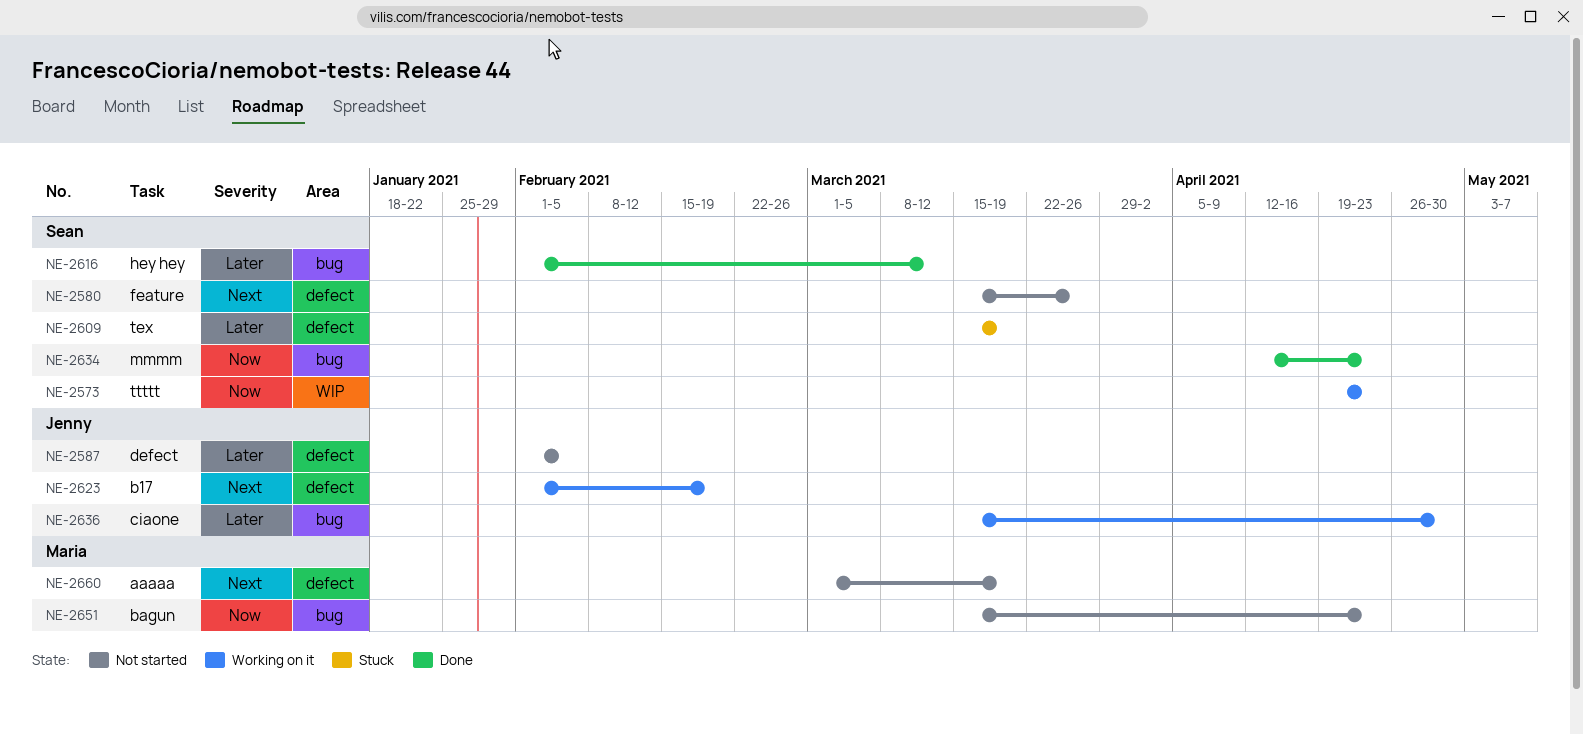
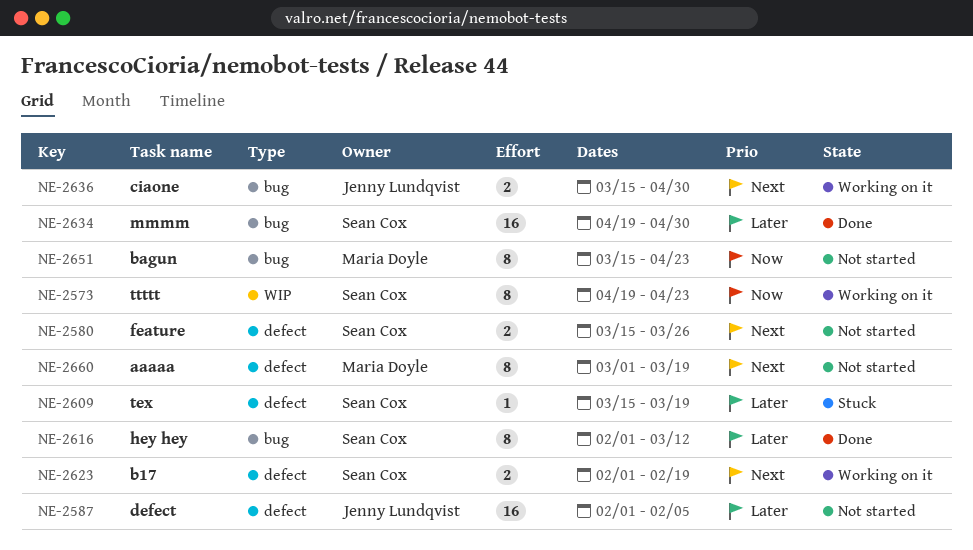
NE-2623, owner: Jenny Lundqvist -> Sean Cox
NE-2634, priority: Now -> Later
NE-2634, start: Apr 12 -> Apr 19
NE-2634, due: Apr 23 -> Apr 30
NE-2636, priority: Later -> Next

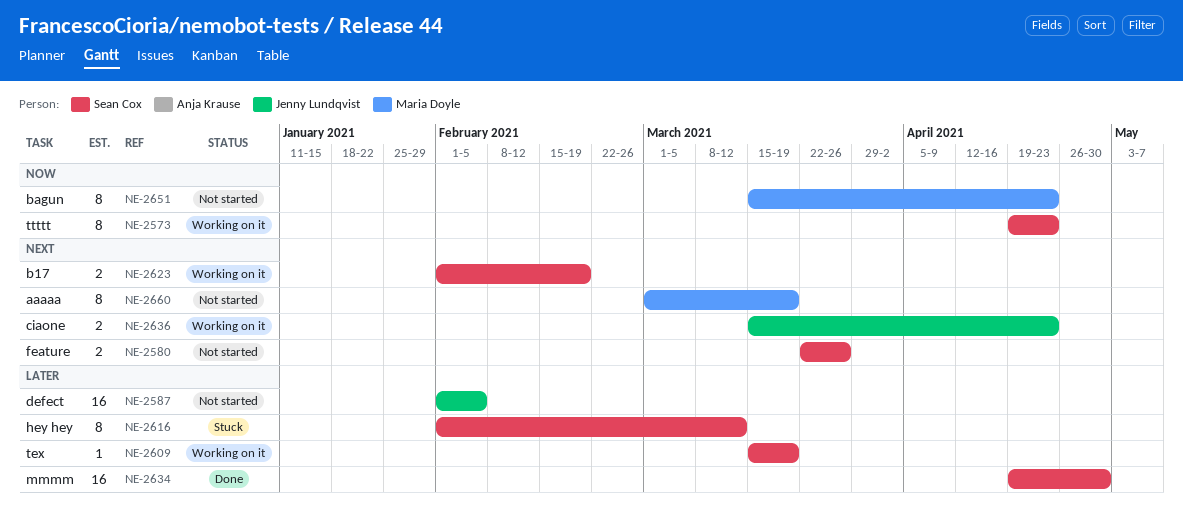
NE-2580, start: Mar 15 -> Mar 22
NE-2609, status: Stuck -> Working on it
NE-2616, status: Done -> Stuck
NE-2636, due: Apr 30 -> Apr 23

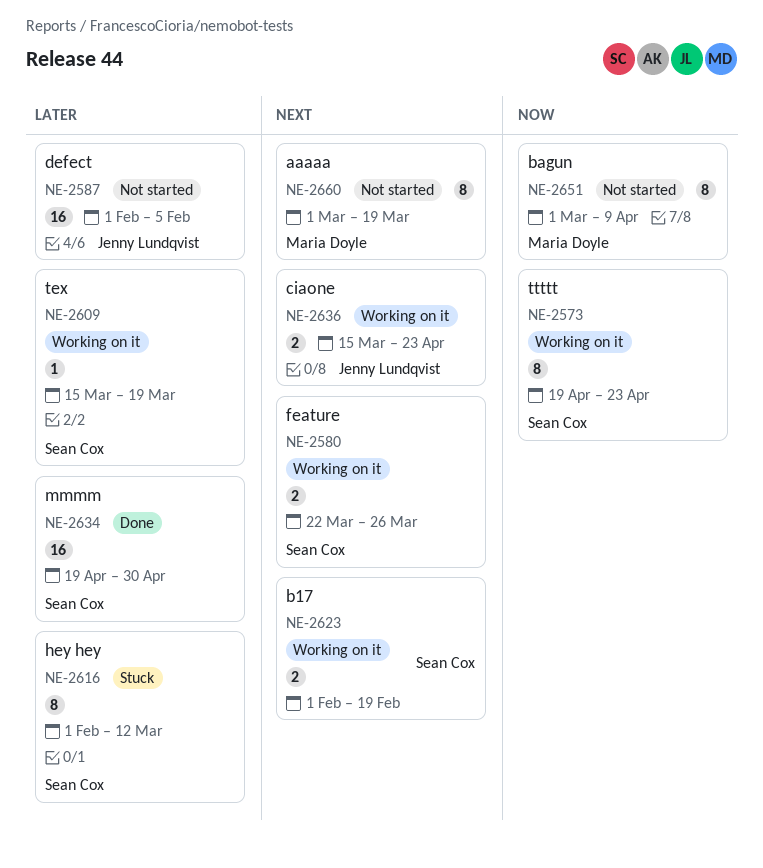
NE-2580, status: Not started -> Working on it
NE-2651, start: Mar 15 -> Mar 1
NE-2651, due: Apr 23 -> Apr 9

